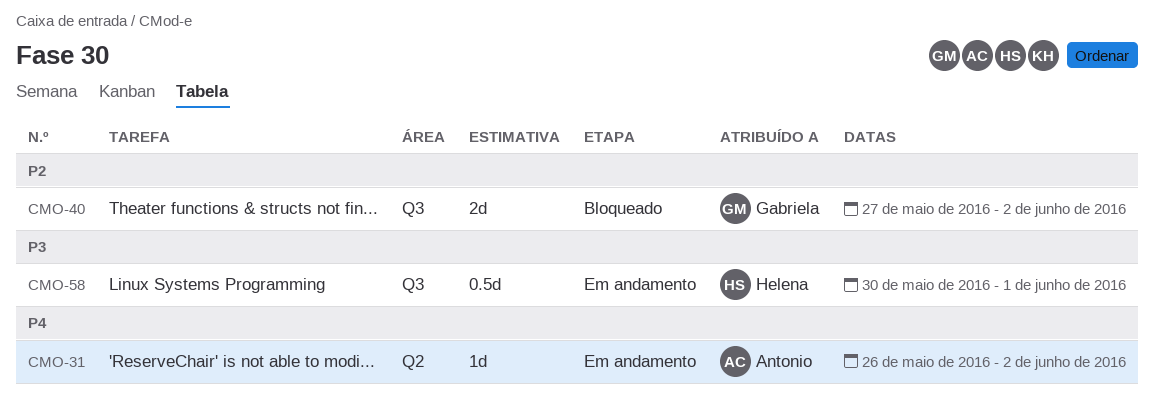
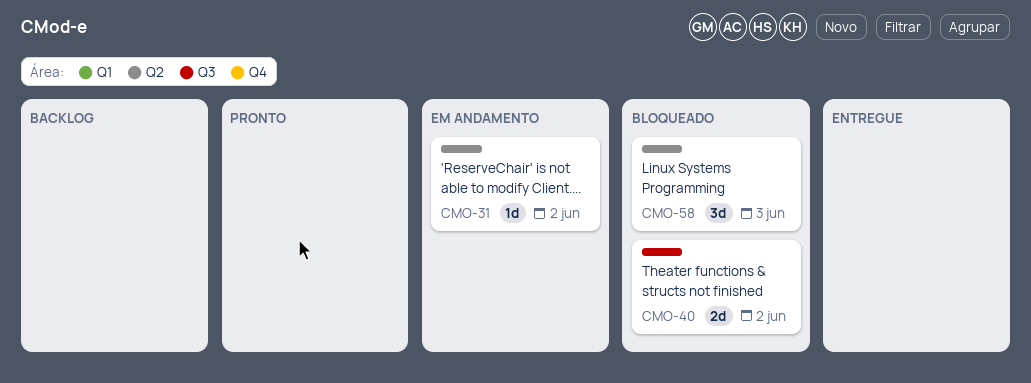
CMO-58, status: Em andamento -> Bloqueado
CMO-58, label: Q3 -> Q2
CMO-58, estimate: 0.5d -> 3d
CMO-58, due: Jun 1 -> Jun 3

